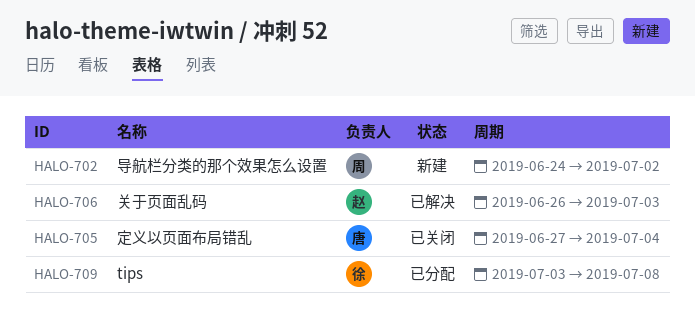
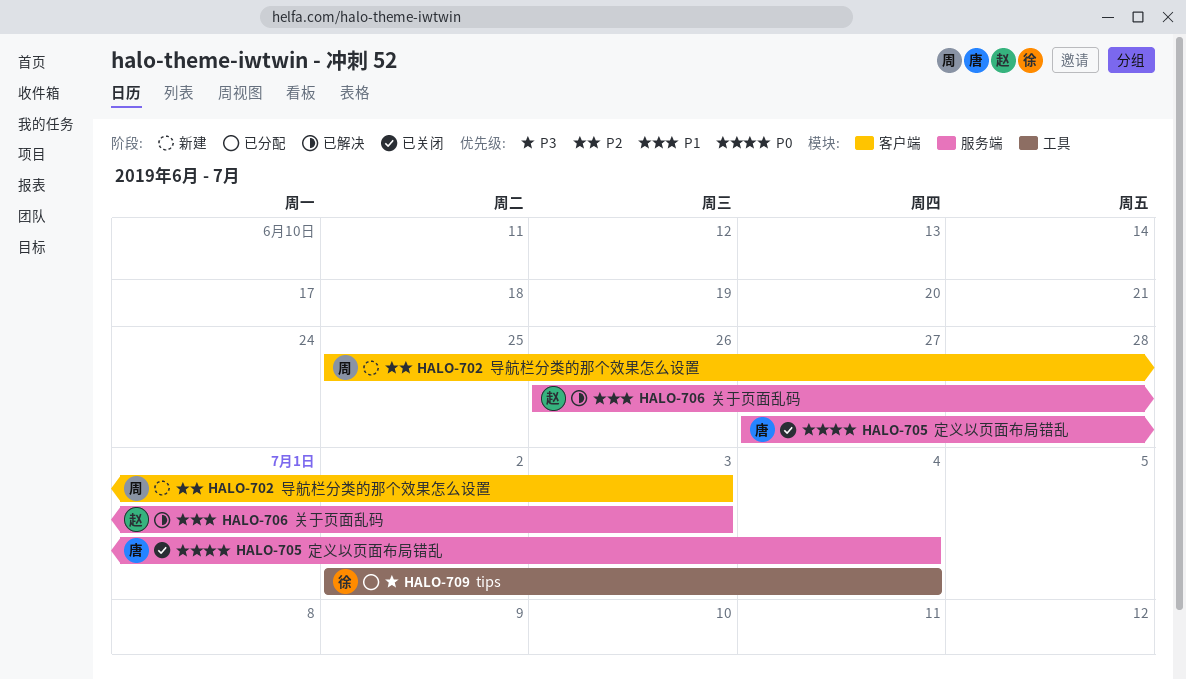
HALO-702, start: Jun 24 -> Jun 25
HALO-702, due: Jul 2 -> Jul 3
HALO-709, start: Jul 3 -> Jul 2
HALO-709, due: Jul 8 -> Jul 4

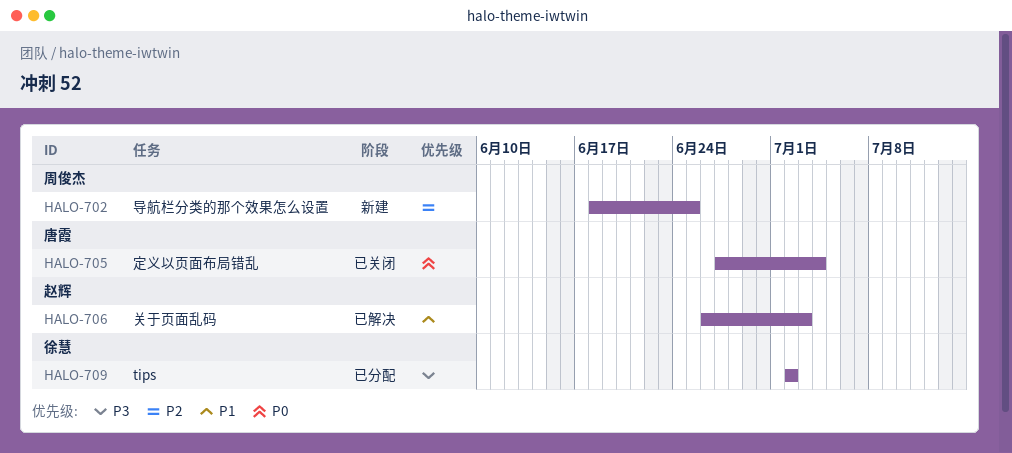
HALO-702, start: Jun 25 -> Jun 18
HALO-702, due: Jul 3 -> Jun 25
HALO-709, due: Jul 4 -> Jul 2

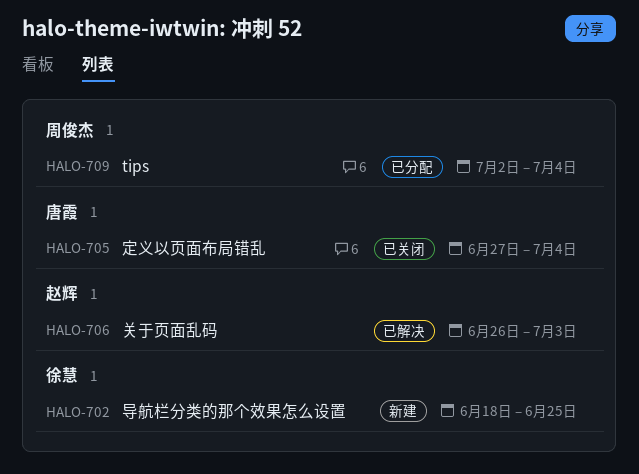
HALO-702, owner: 周俊杰 -> 徐慧
HALO-709, owner: 徐慧 -> 周俊杰
HALO-709, due: Jul 2 -> Jul 4

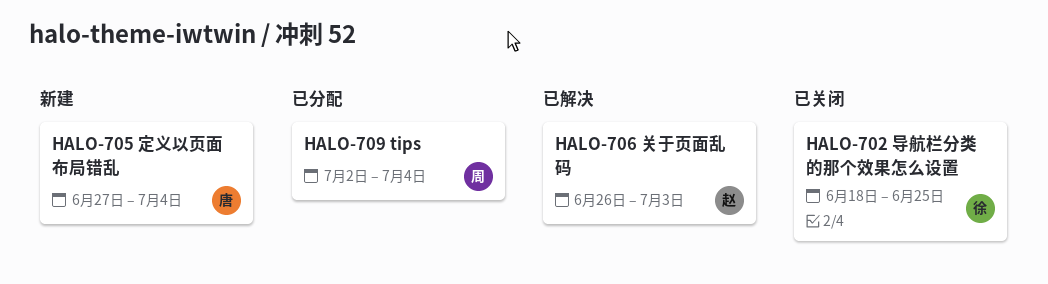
HALO-702, status: 新建 -> 已关闭
HALO-705, status: 已关闭 -> 新建

